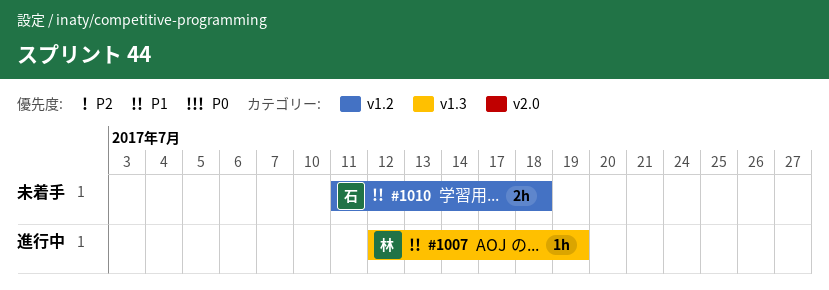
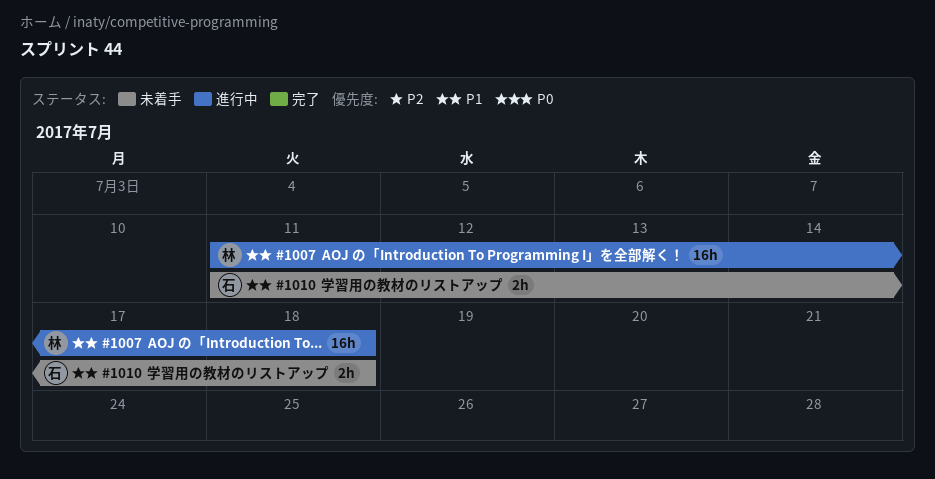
#1007, estimate: 1h -> 16h
#1007, start: Jul 12 -> Jul 11
#1007, due: Jul 19 -> Jul 18

